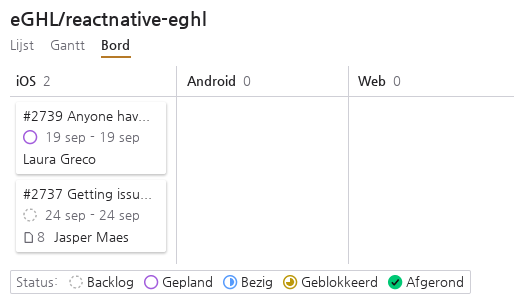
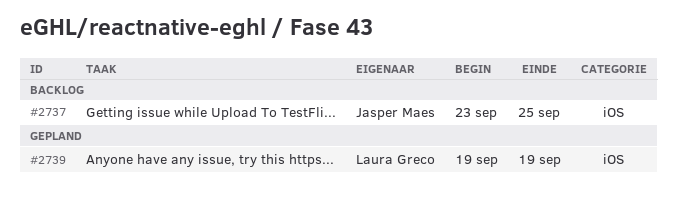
#2737, start: Sep 24 -> Sep 23
#2737, due: Sep 24 -> Sep 25

